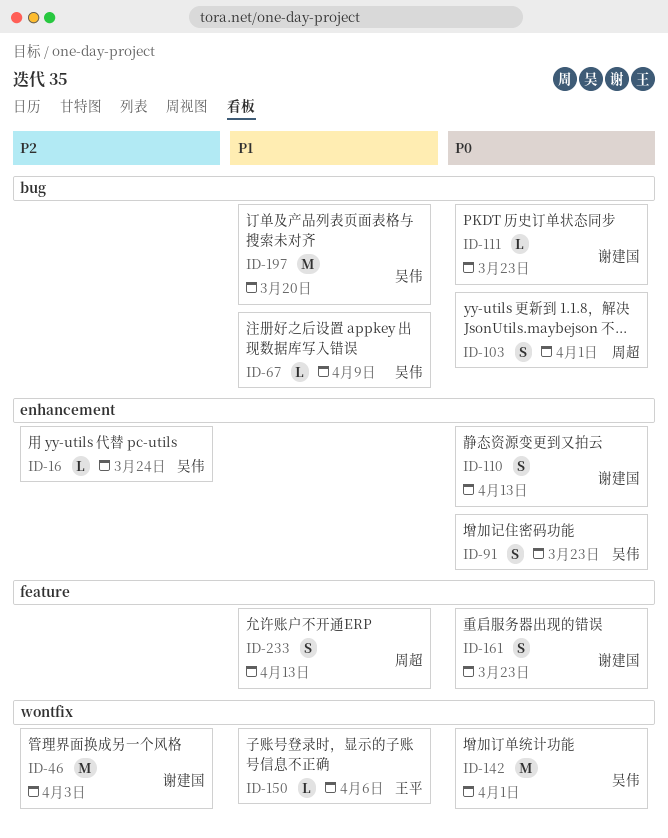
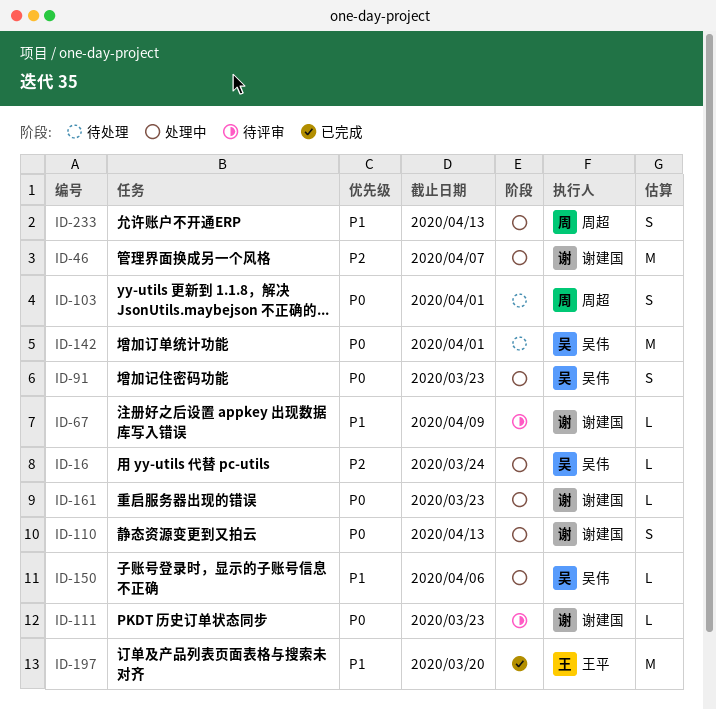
ID-46, due: Apr 3 -> Apr 7
ID-67, owner: 吴伟 -> 谢建国
ID-150, owner: 王平 -> 吴伟
ID-161, estimate: S -> L
ID-197, owner: 吴伟 -> 王平

